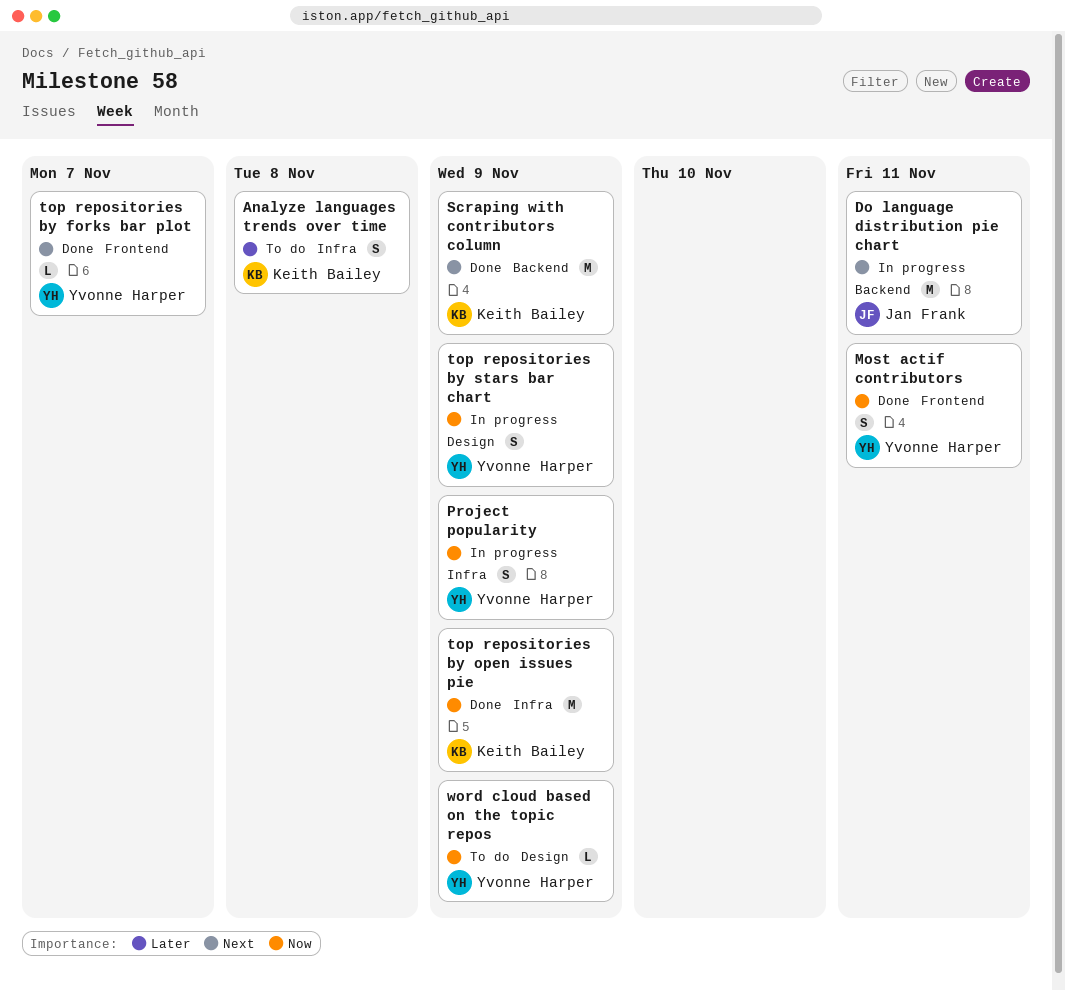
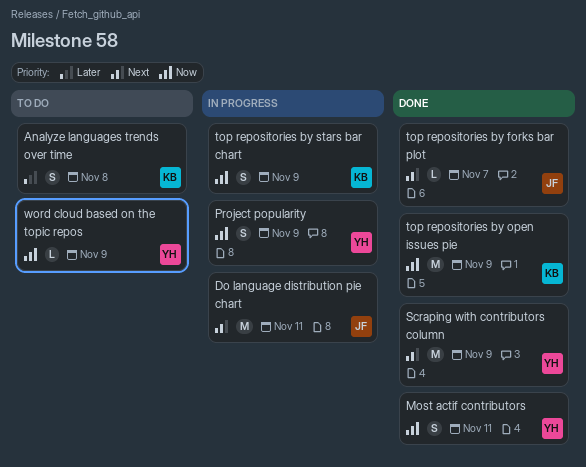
Scraping with contributors column, owner: Keith Bailey -> Yvonne Harper
top repositories by forks bar plot, owner: Yvonne Harper -> Jan Frank
top repositories by stars bar chart, owner: Yvonne Harper -> Keith Bailey

